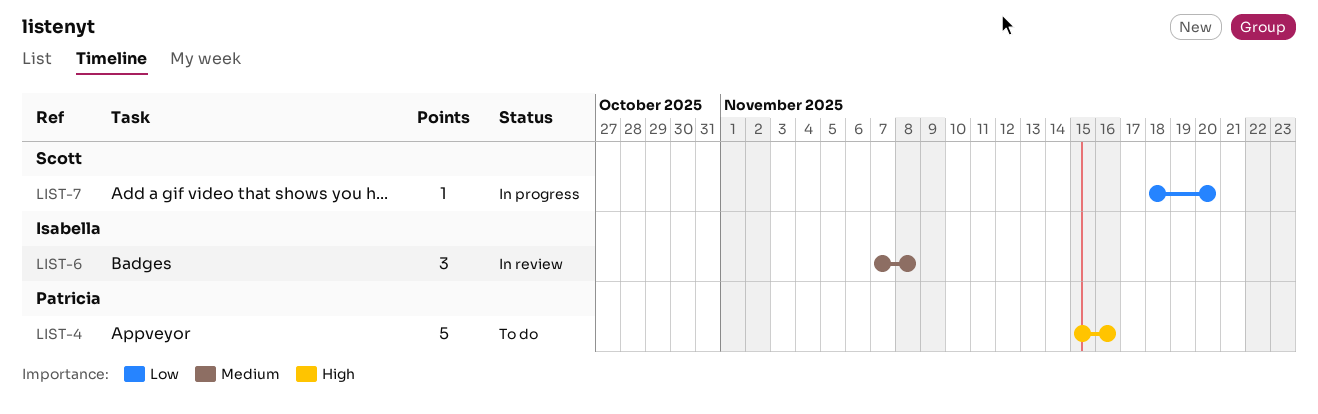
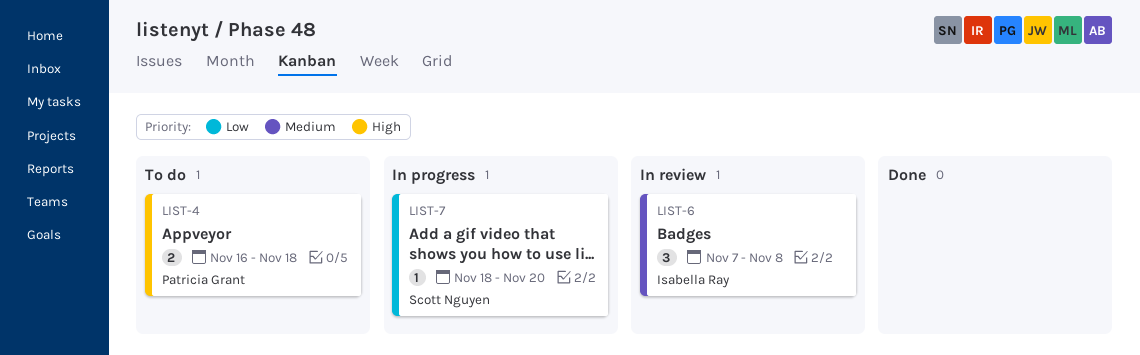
LIST-4, estimate: 5 -> 2
LIST-4, start: Nov 15 -> Nov 16
LIST-4, due: Nov 16 -> Nov 18

